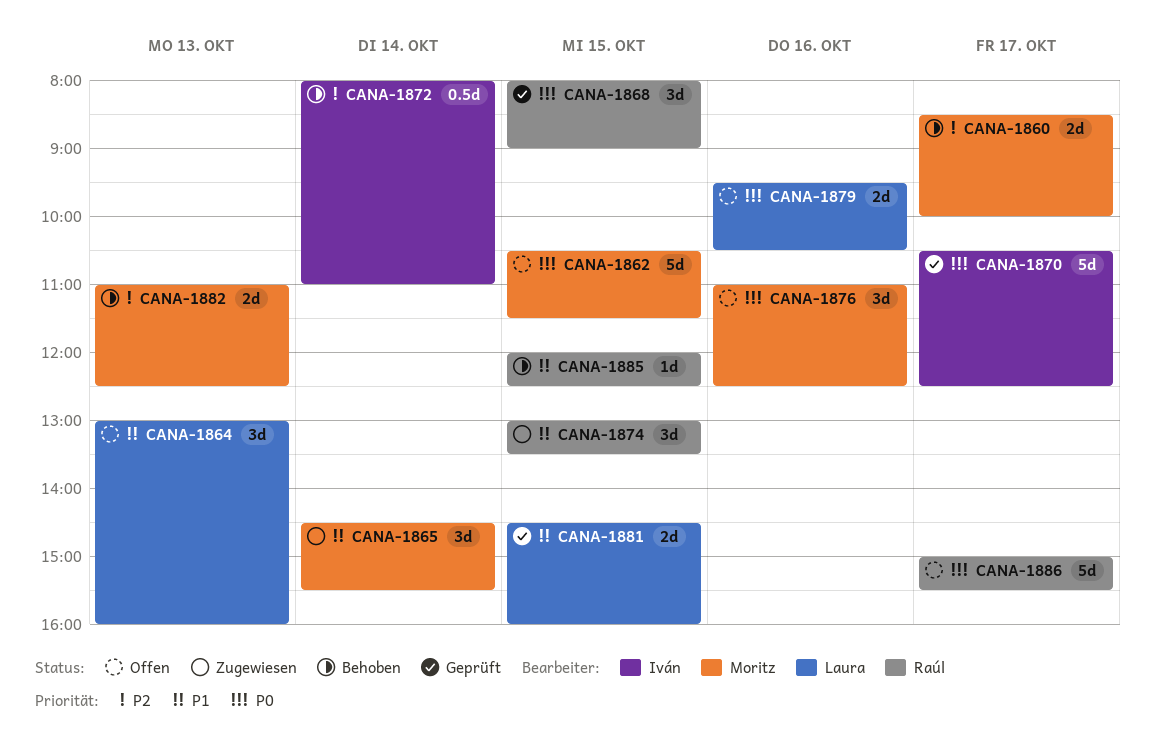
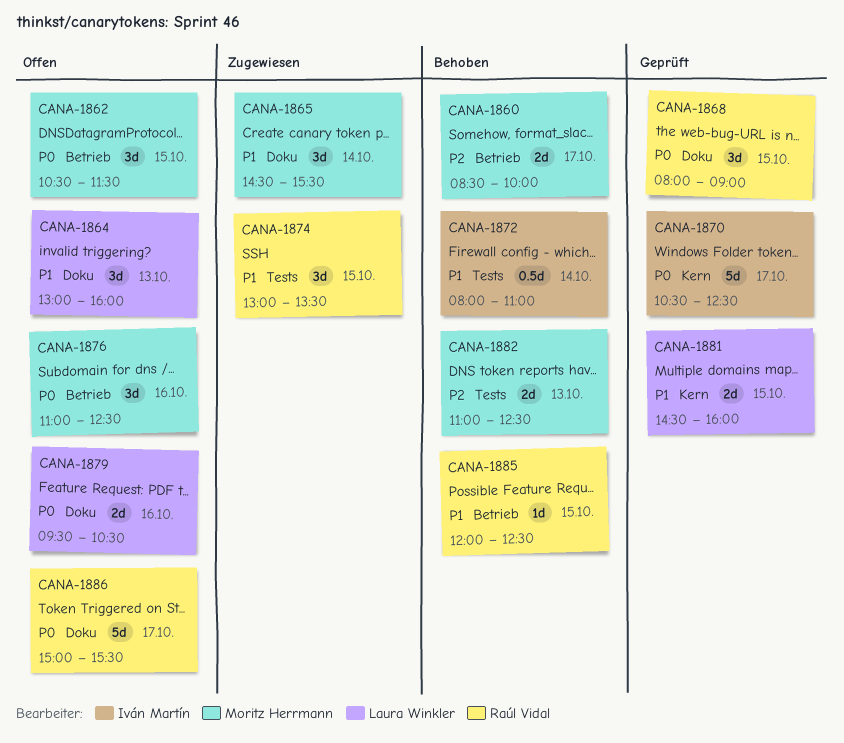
CANA-1862, estimate: 5d -> 3d
CANA-1872, priority: P2 -> P1

